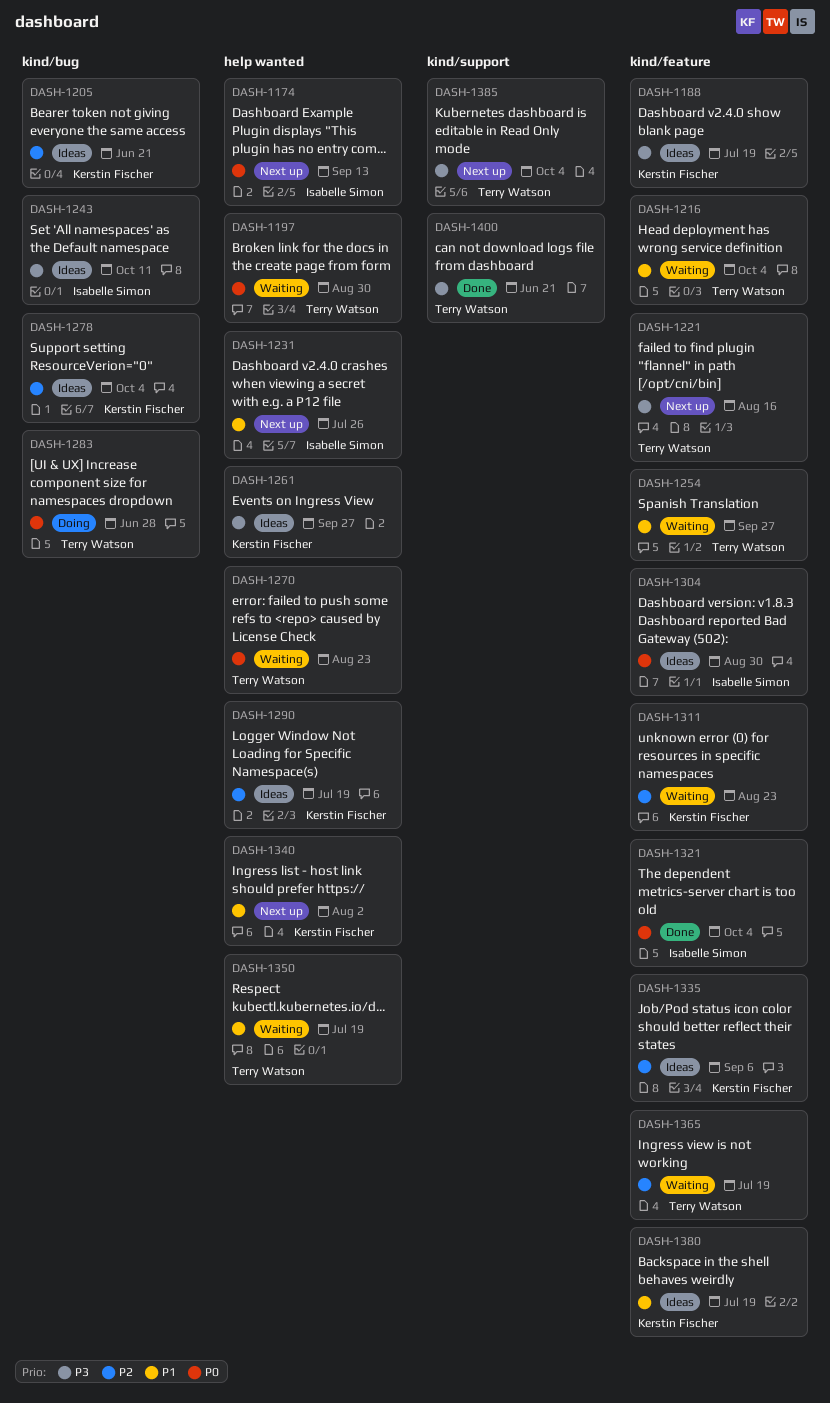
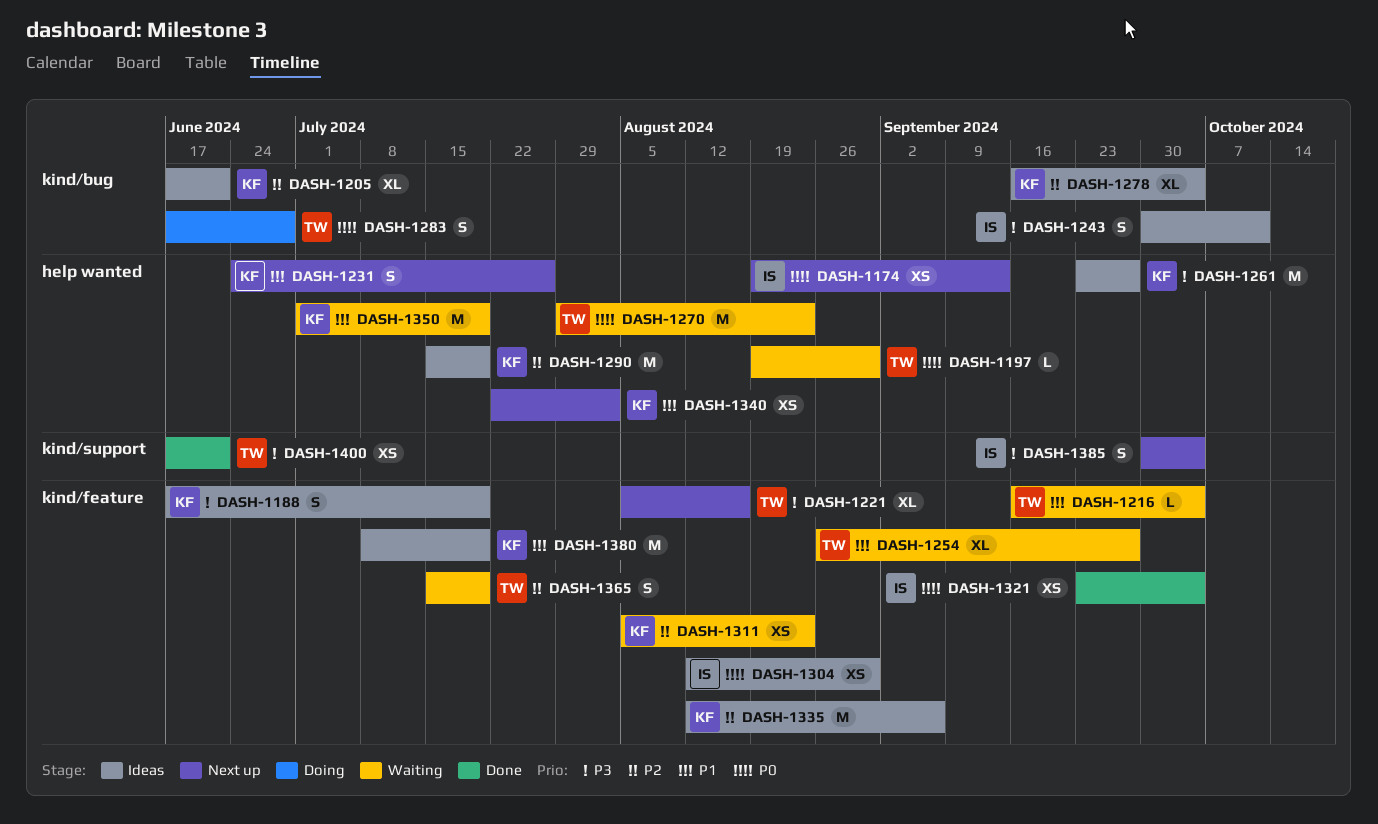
DASH-1231, owner: Isabelle Simon -> Kerstin Fischer
DASH-1350, owner: Terry Watson -> Kerstin Fischer
DASH-1385, owner: Terry Watson -> Isabelle Simon

